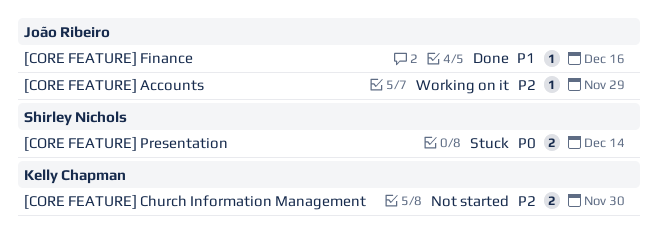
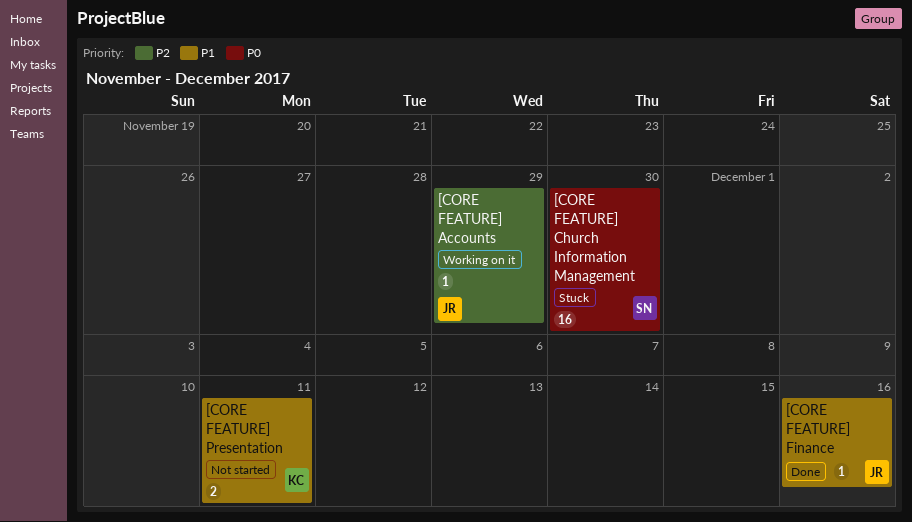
[CORE FEATURE] Church Information Management, status: Not started -> Stuck
[CORE FEATURE] Church Information Management, owner: Kelly Chapman -> Shirley Nichols
[CORE FEATURE] Church Information Management, priority: P2 -> P0
[CORE FEATURE] Church Information Management, estimate: 2 -> 16
[CORE FEATURE] Presentation, status: Stuck -> Not started
[CORE FEATURE] Presentation, owner: Shirley Nichols -> Kelly Chapman
[CORE FEATURE] Presentation, priority: P0 -> P1
[CORE FEATURE] Presentation, due: Dec 14 -> Dec 11

